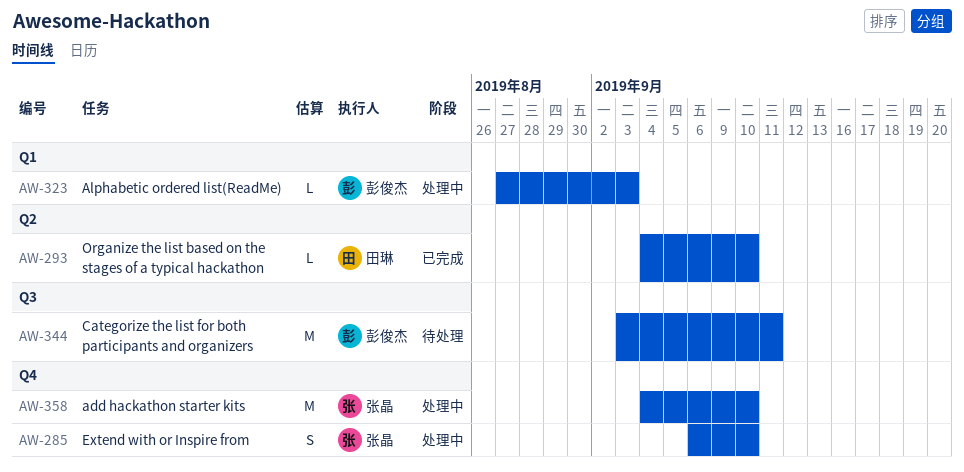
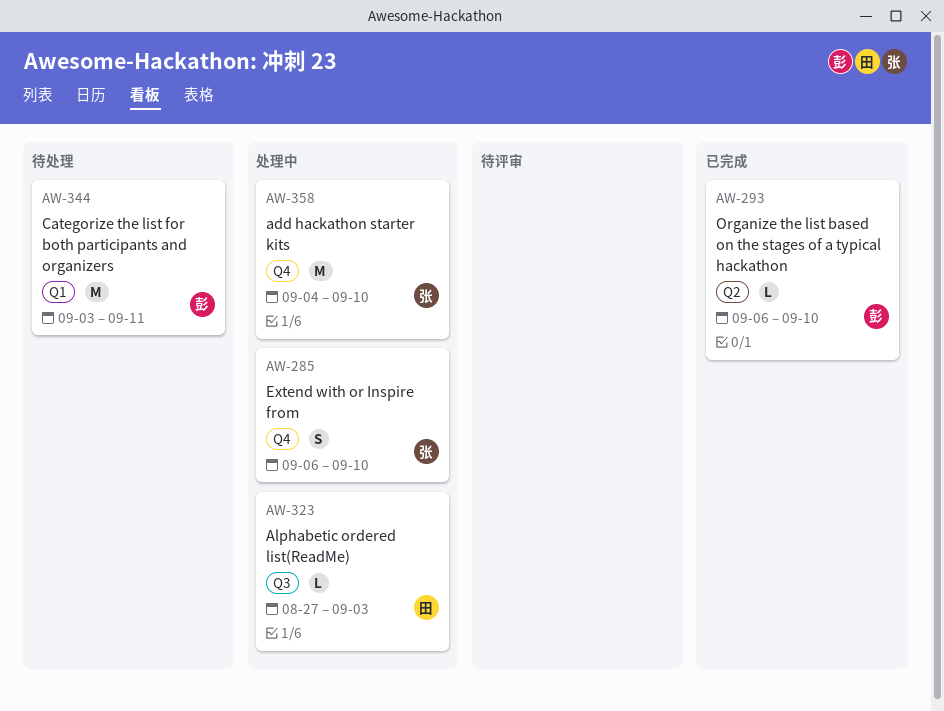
AW-293, owner: 田琳 -> 彭俊杰
AW-293, start: Sep 4 -> Sep 6
AW-323, owner: 彭俊杰 -> 田琳
AW-323, label: Q1 -> Q3
AW-344, label: Q3 -> Q1

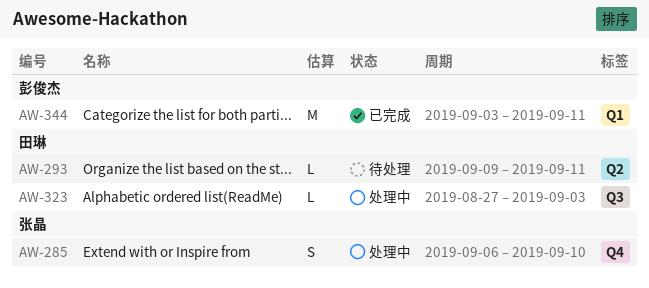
AW-293, status: 已完成 -> 待处理
AW-293, owner: 彭俊杰 -> 田琳
AW-293, start: Sep 6 -> Sep 9
AW-293, due: Sep 10 -> Sep 11
AW-344, status: 待处理 -> 已完成
AW-358: present -> none

